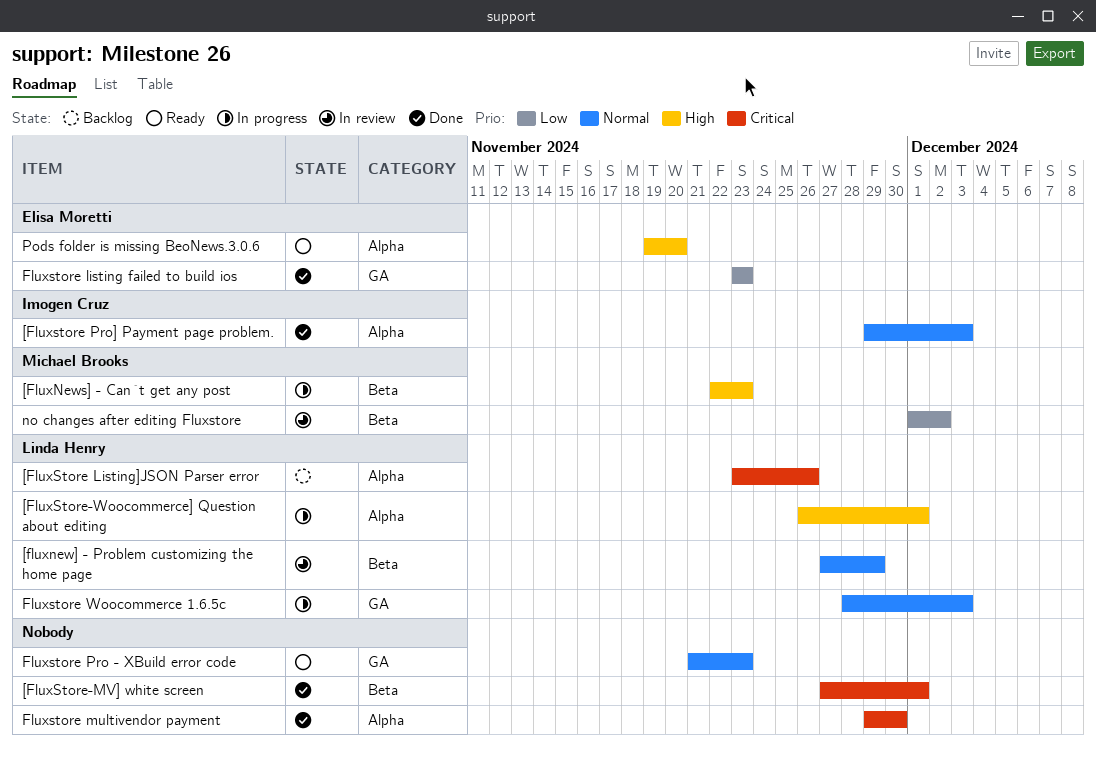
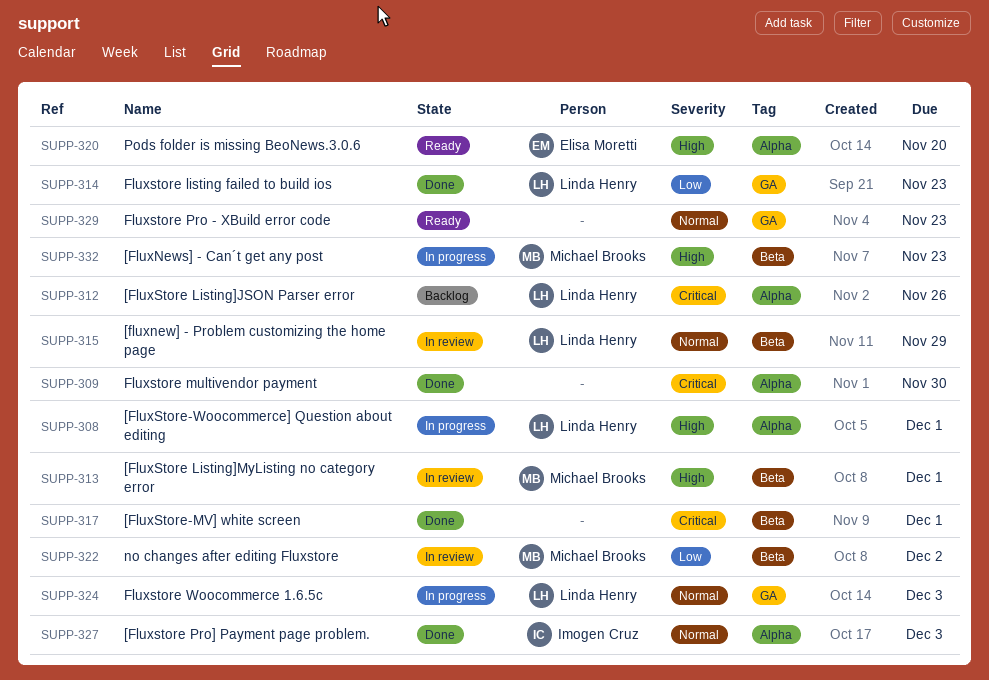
[FluxStore Listing]MyListing no category error: none -> present
Fluxstore listing failed to build ios, owner: Elisa Moretti -> Linda Henry

